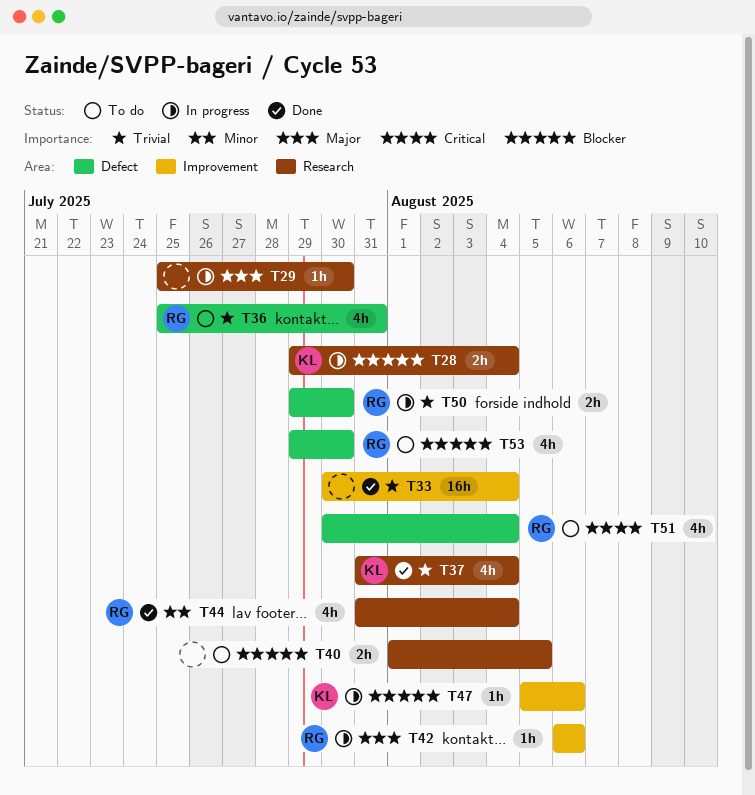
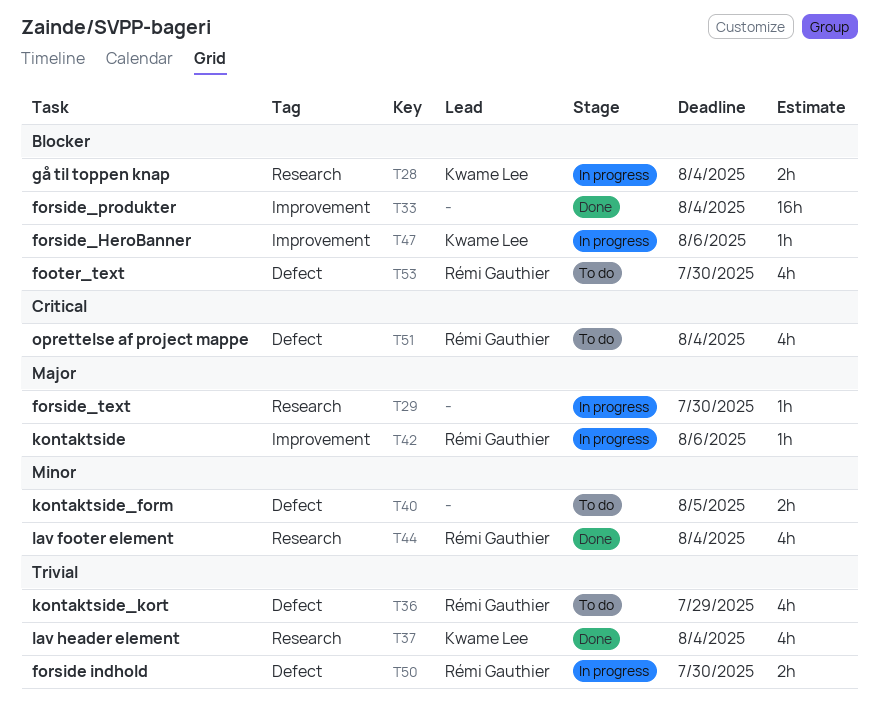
T33, priority: Trivial -> Blocker
T36, due: Jul 31 -> Jul 29
T40, priority: Blocker -> Minor
T40, label: Research -> Defect

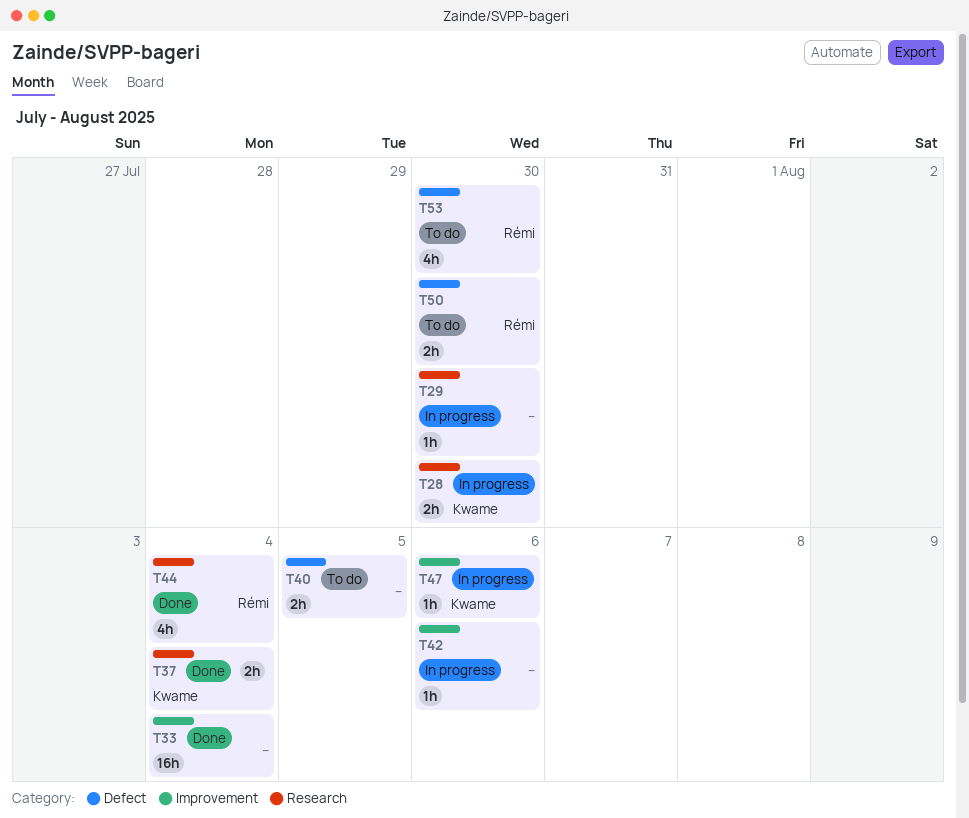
T28, due: Aug 4 -> Jul 30
T36: present -> none
T37, estimate: 4h -> 2h
T42, owner: Rémi Gauthier -> none
T50, status: In progress -> To do
T51: present -> none

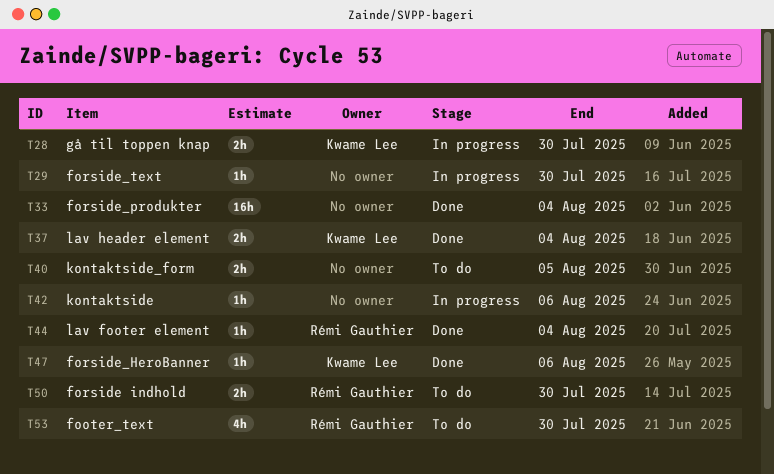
T44, estimate: 4h -> 1h
T47, status: In progress -> Done

